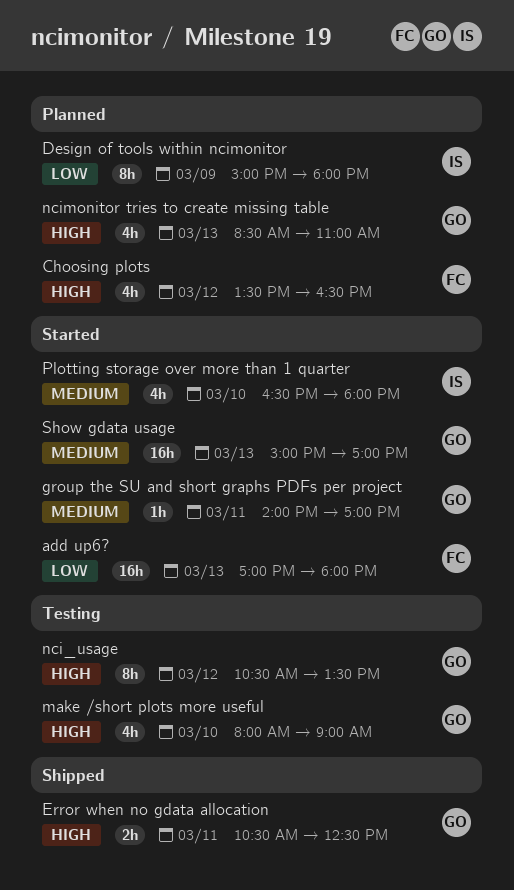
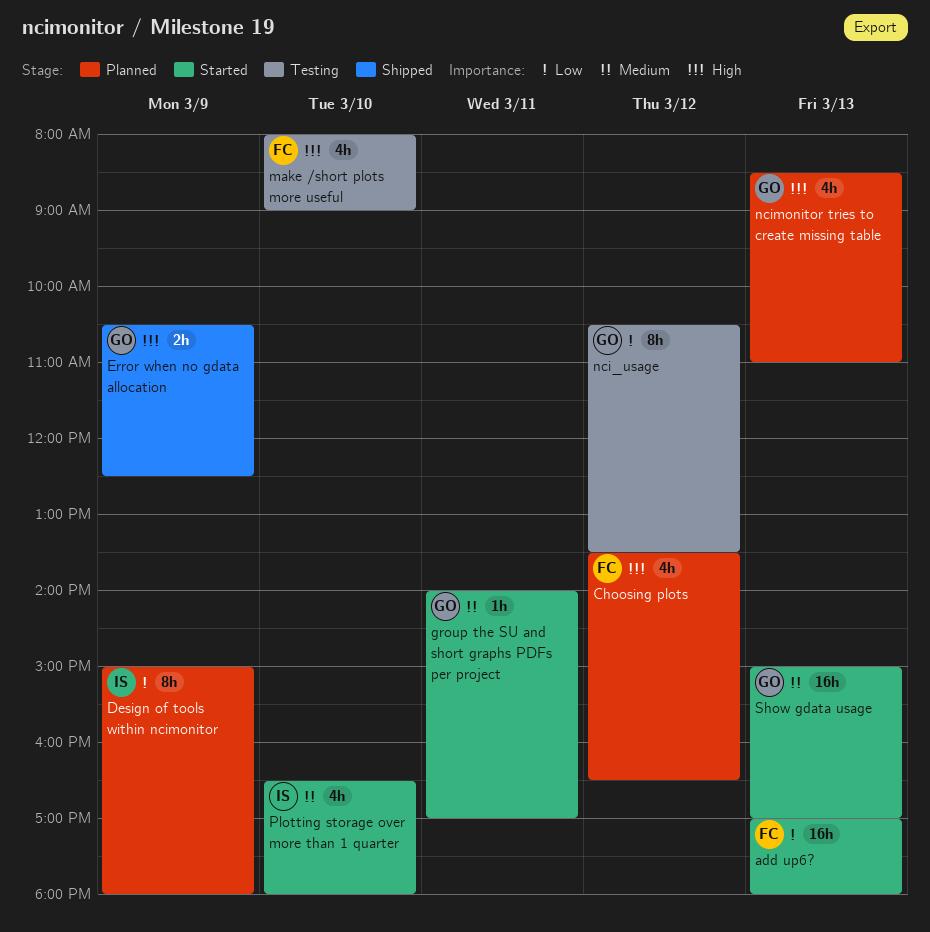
Error when no gdata allocation, day: Mar 11 -> Mar 9
make /short plots more useful, owner: GO -> FC
nci_usage, priority: High -> Low

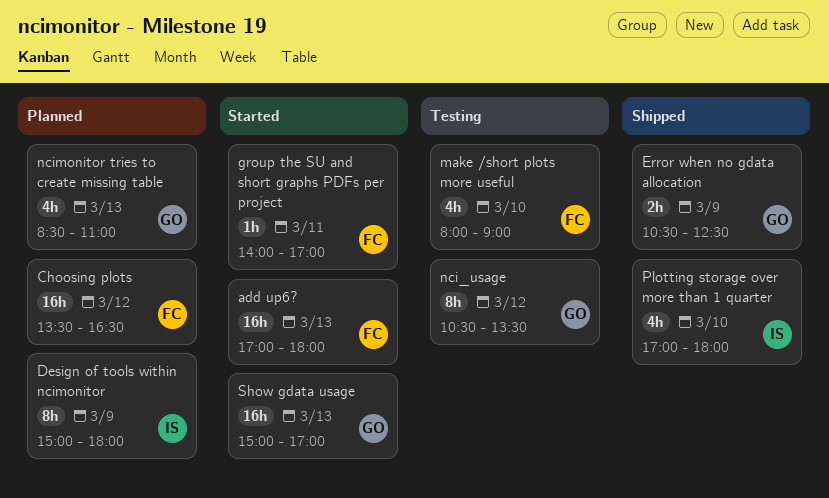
Choosing plots, estimate: 4h -> 16h
group the SU and short graphs PDFs per project, owner: GO -> FC
Plotting storage over more than 1 quarter, status: Started -> Shipped
Plotting storage over more than 1 quarter, begins: 16:30 -> 17:00

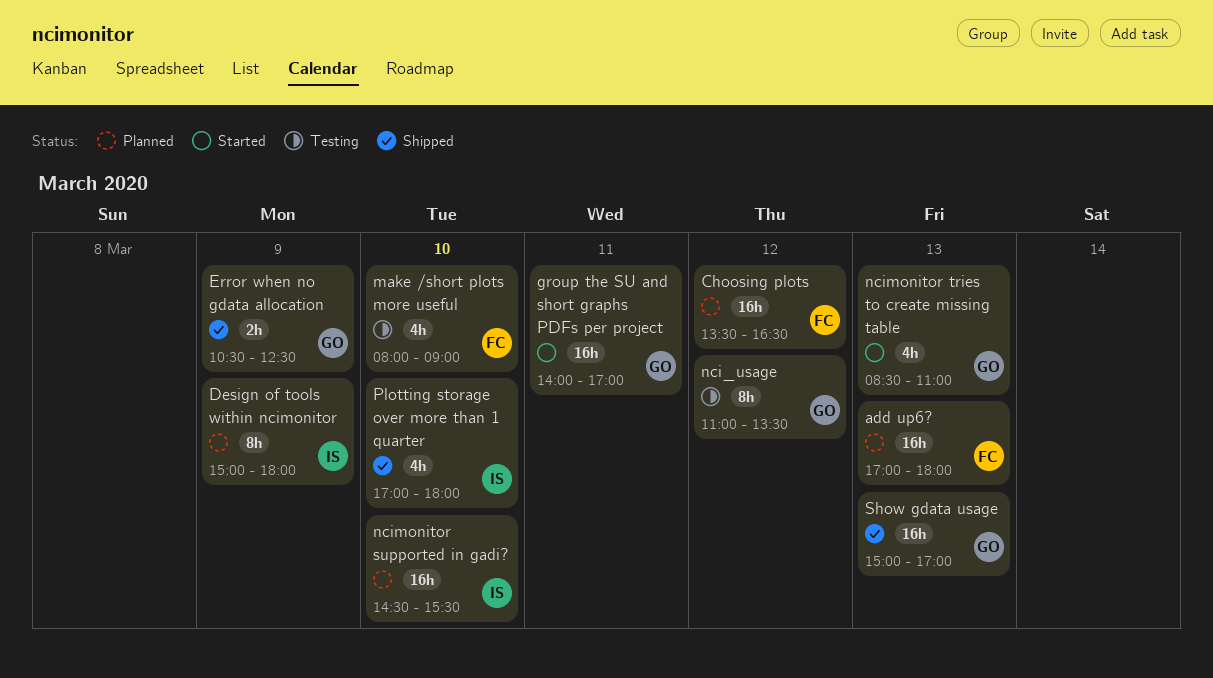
add up6?, status: Started -> Planned
group the SU and short graphs PDFs per project, owner: FC -> GO
group the SU and short graphs PDFs per project, estimate: 1h -> 16h
nci_usage, begins: 10:30 -> 11:00
ncimonitor supported in gadi?: none -> present
ncimonitor tries to create missing table, status: Planned -> Started
Show gdata usage, status: Started -> Shipped

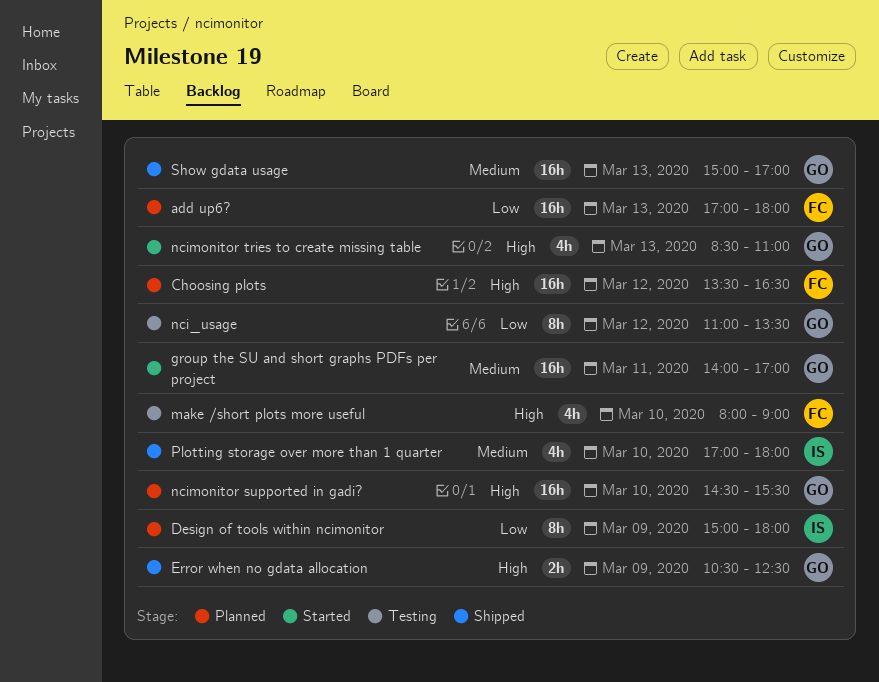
ncimonitor supported in gadi?, owner: IS -> GO

